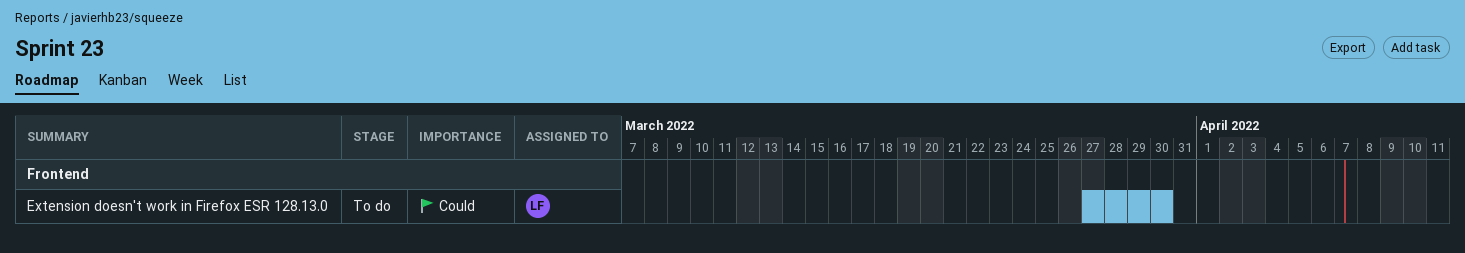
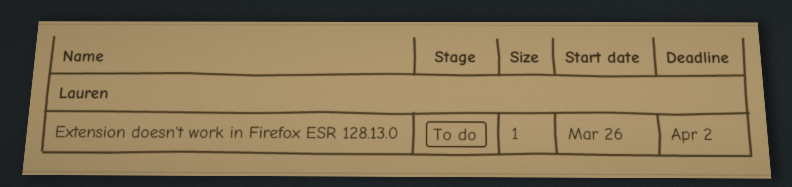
Extension doesn't work in Firefox ESR 128.13.0, start: Mar 27 -> Mar 26
Extension doesn't work in Firefox ESR 128.13.0, due: Mar 30 -> Apr 2

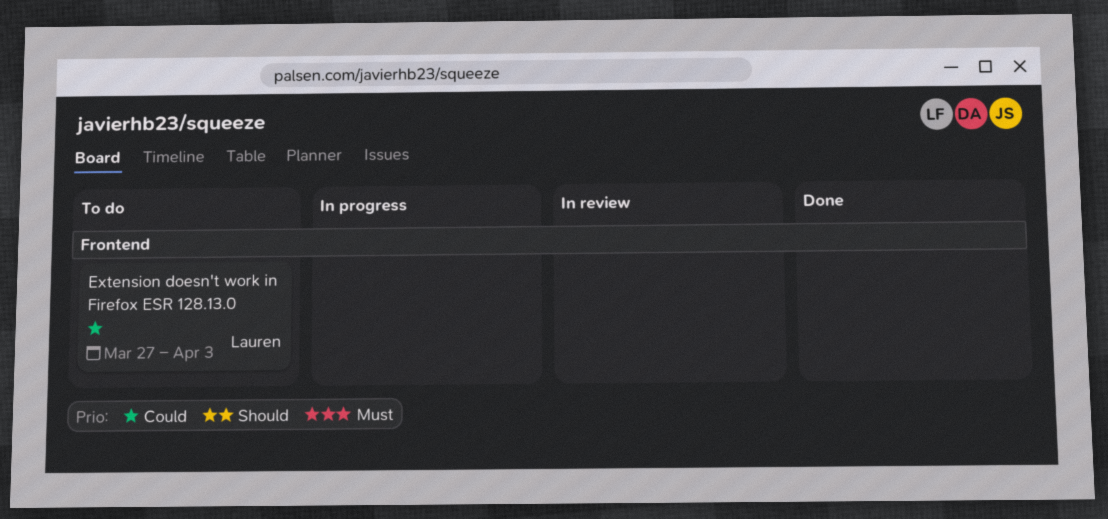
Extension doesn't work in Firefox ESR 128.13.0, start: Mar 26 -> Mar 27
Extension doesn't work in Firefox ESR 128.13.0, due: Apr 2 -> Apr 3

